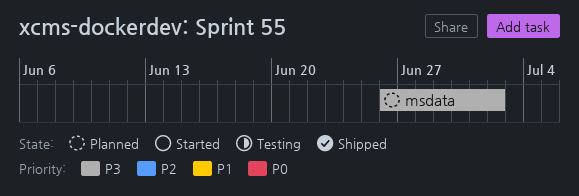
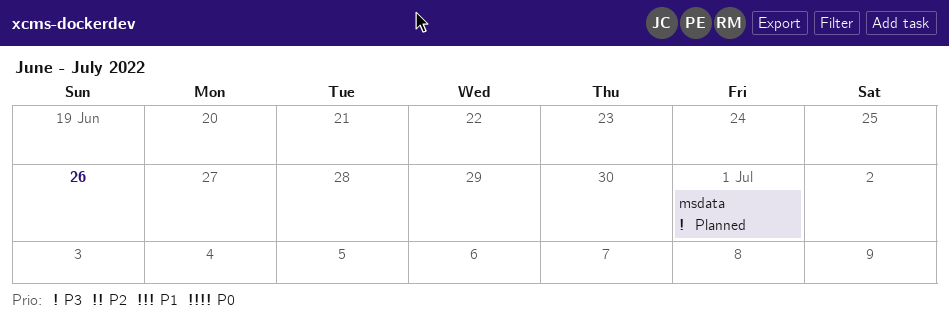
msdata, due: Jul 2 -> Jul 1

